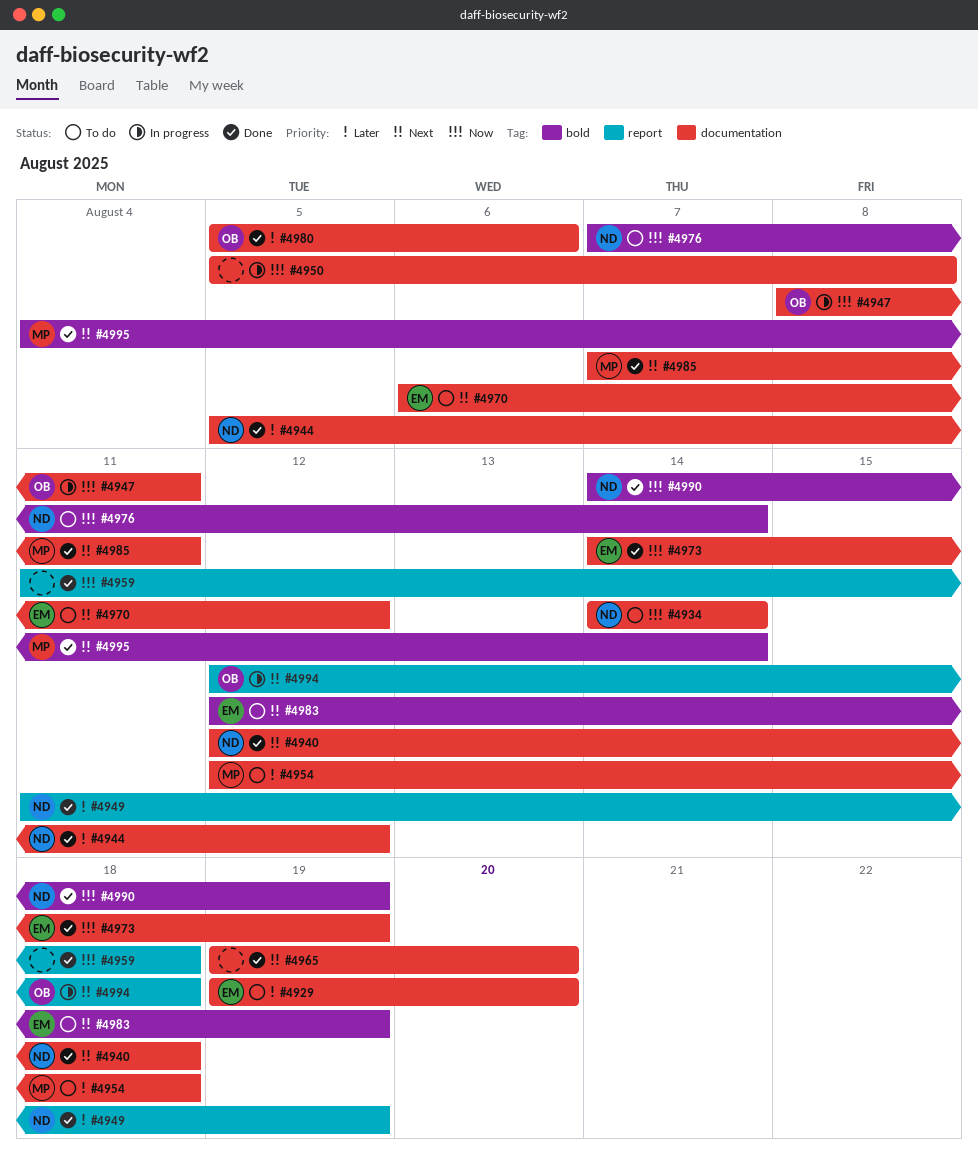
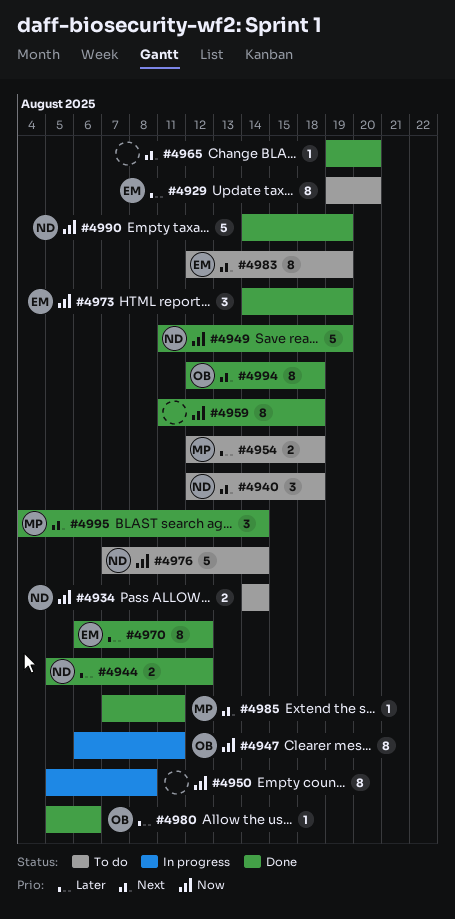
#4940, status: Done -> To do
#4947, start: Aug 8 -> Aug 6
#4949, priority: Later -> Now
#4970, status: To do -> Done
#4970, priority: Next -> Later
#4994, status: In progress -> Done

